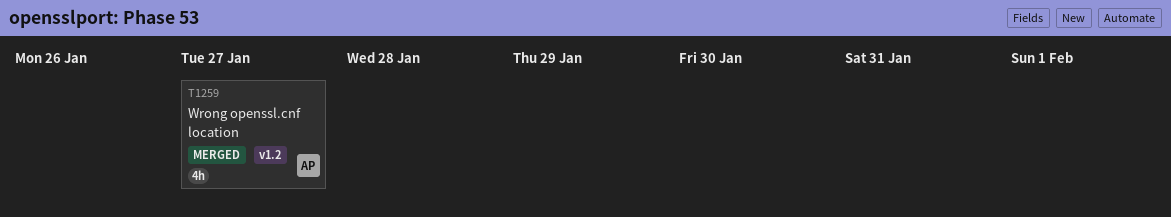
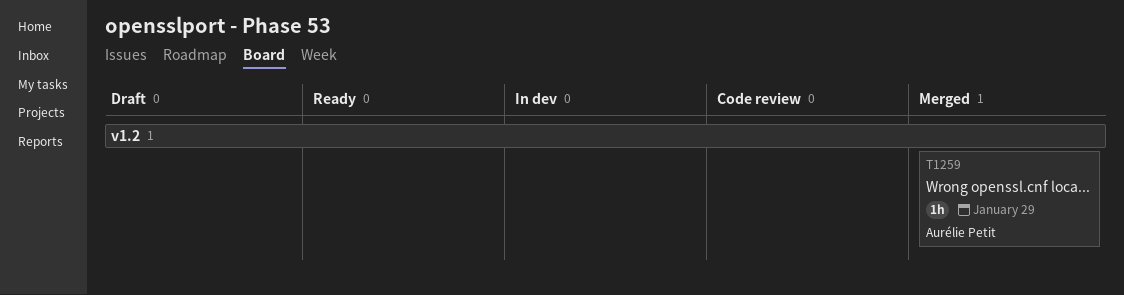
T1259, estimate: 4h -> 1h
T1259, due: Jan 27 -> Jan 29

